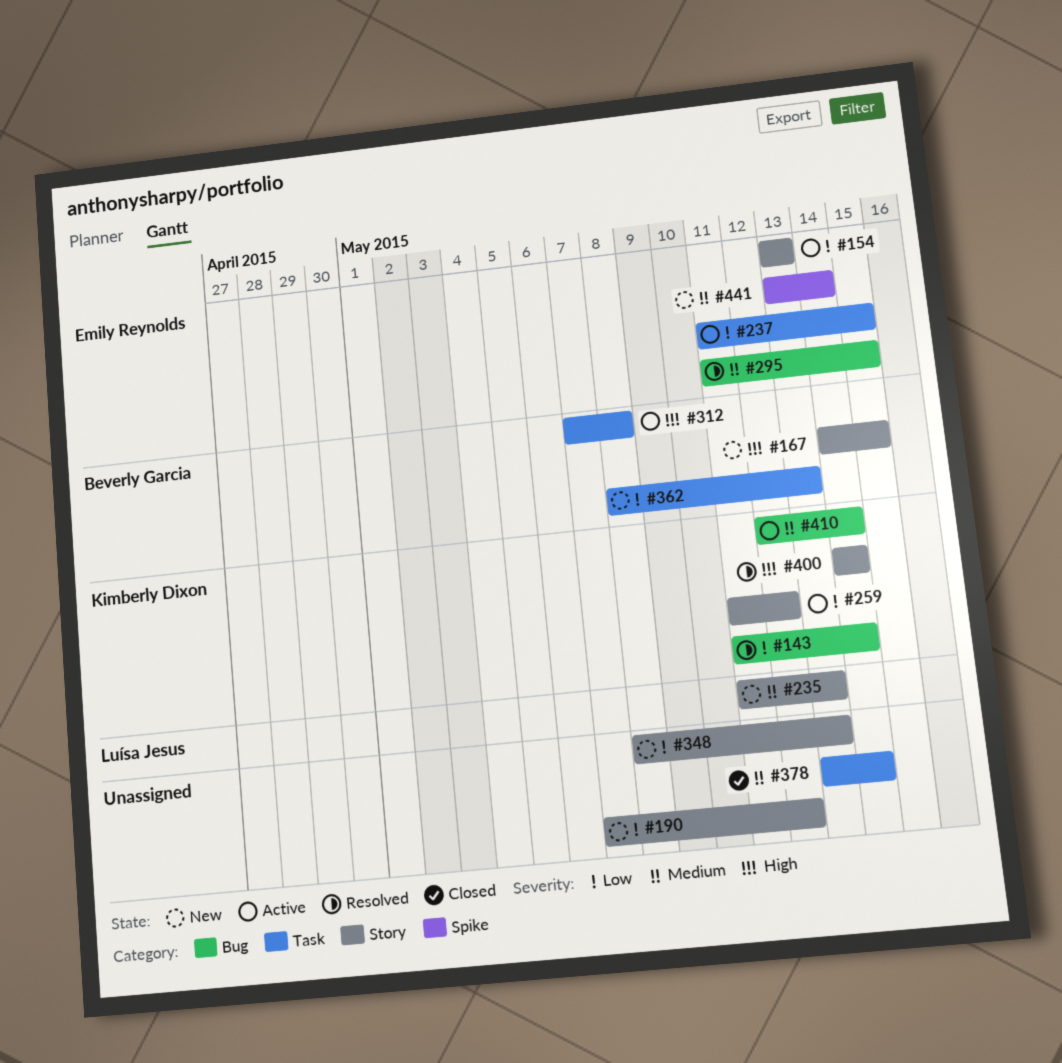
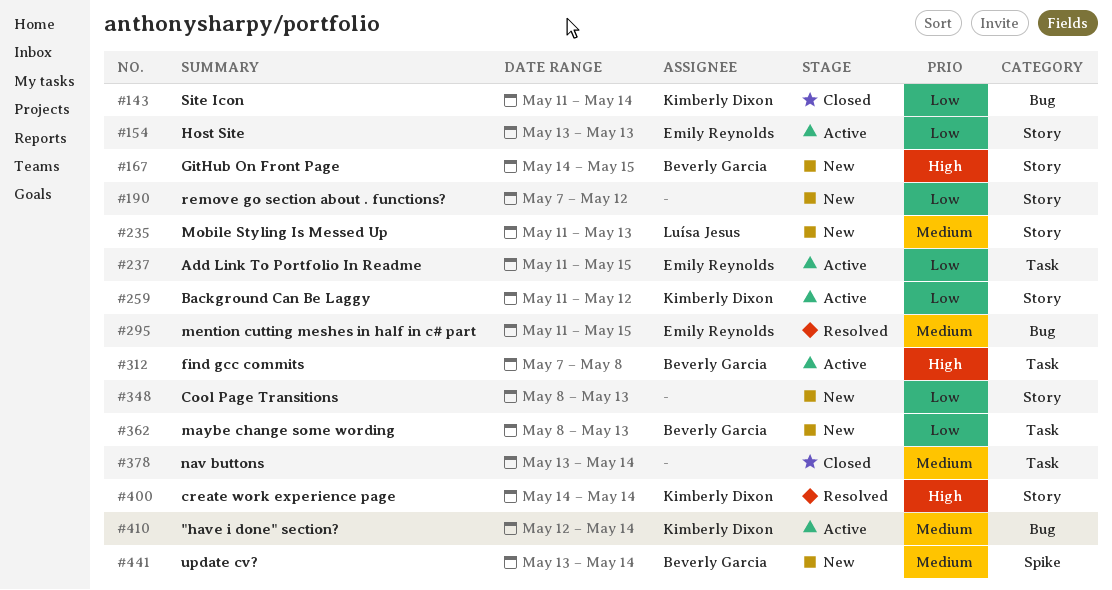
#143, status: Resolved -> Closed
#441, owner: Emily Reynolds -> Beverly Garcia

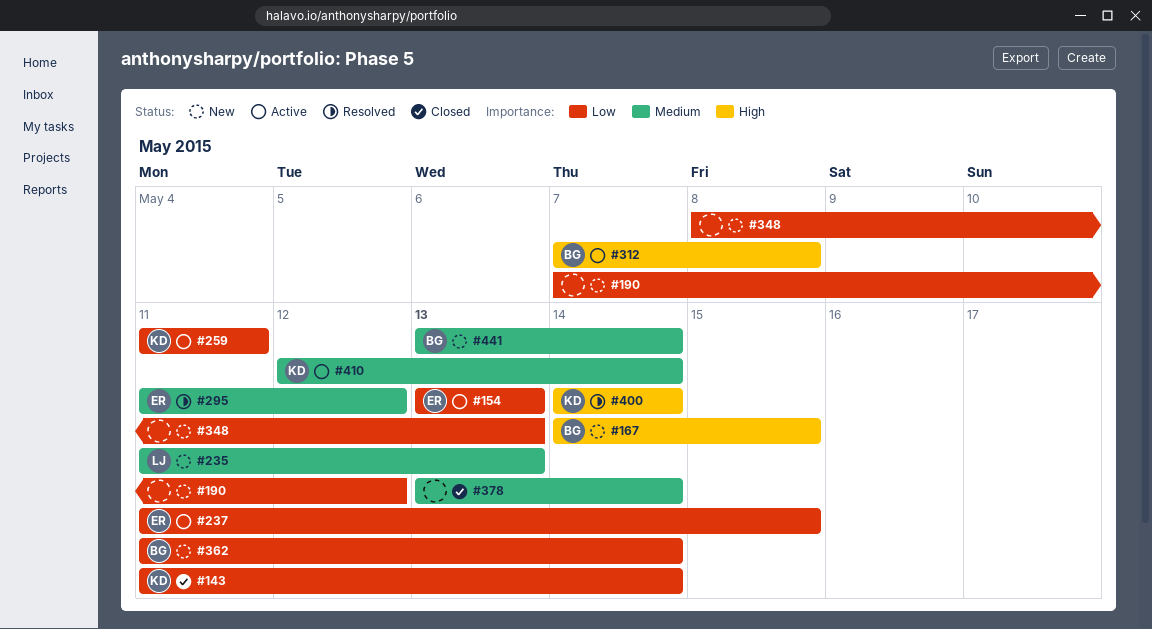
#259, due: May 12 -> May 11
#295, due: May 15 -> May 12
#362, start: May 8 -> May 11
#362, due: May 13 -> May 14

